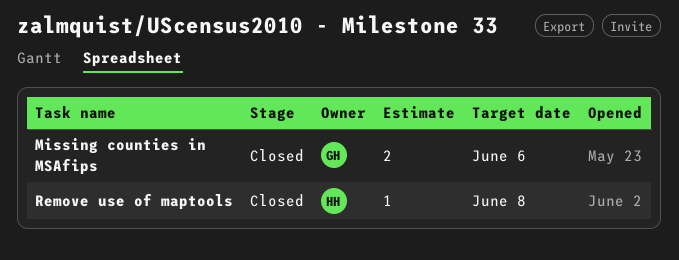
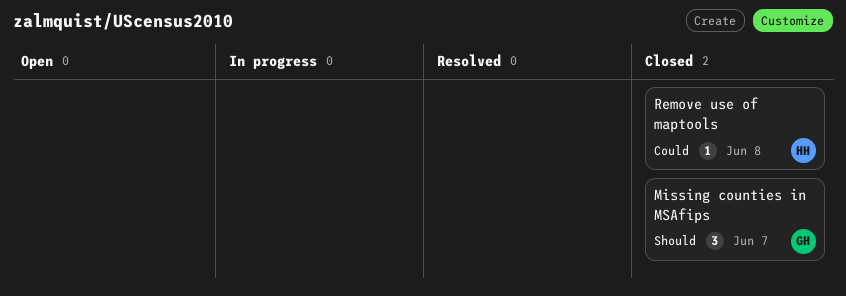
Missing counties in MSAfips, estimate: 2 -> 3
Missing counties in MSAfips, due: Jun 6 -> Jun 7

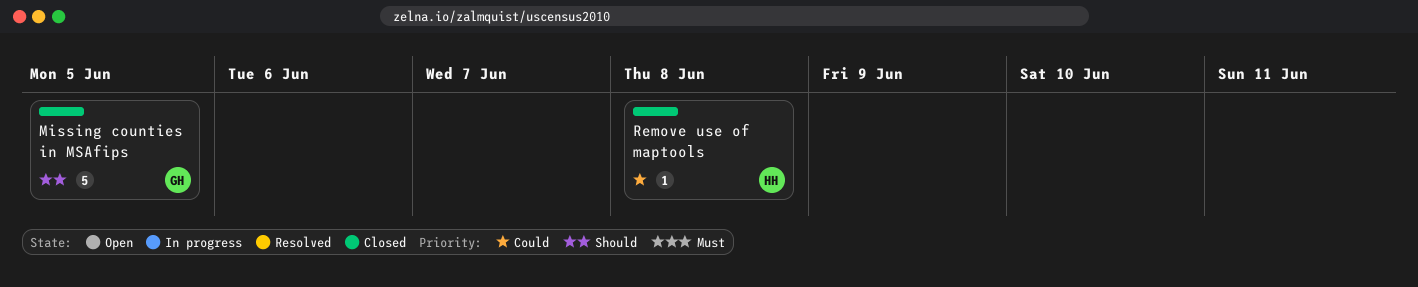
Missing counties in MSAfips, estimate: 3 -> 5
Missing counties in MSAfips, due: Jun 7 -> Jun 5

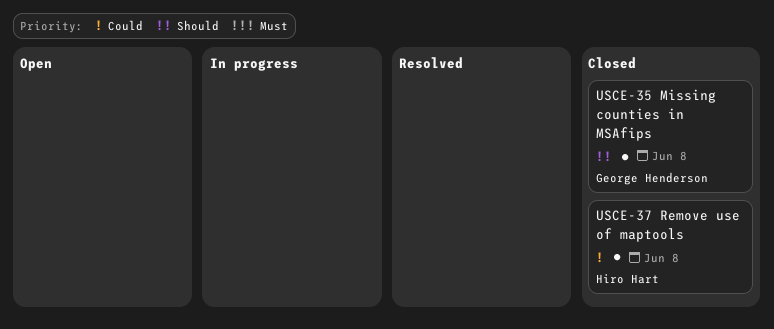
Missing counties in MSAfips, estimate: 5 -> 1
Missing counties in MSAfips, due: Jun 5 -> Jun 8

